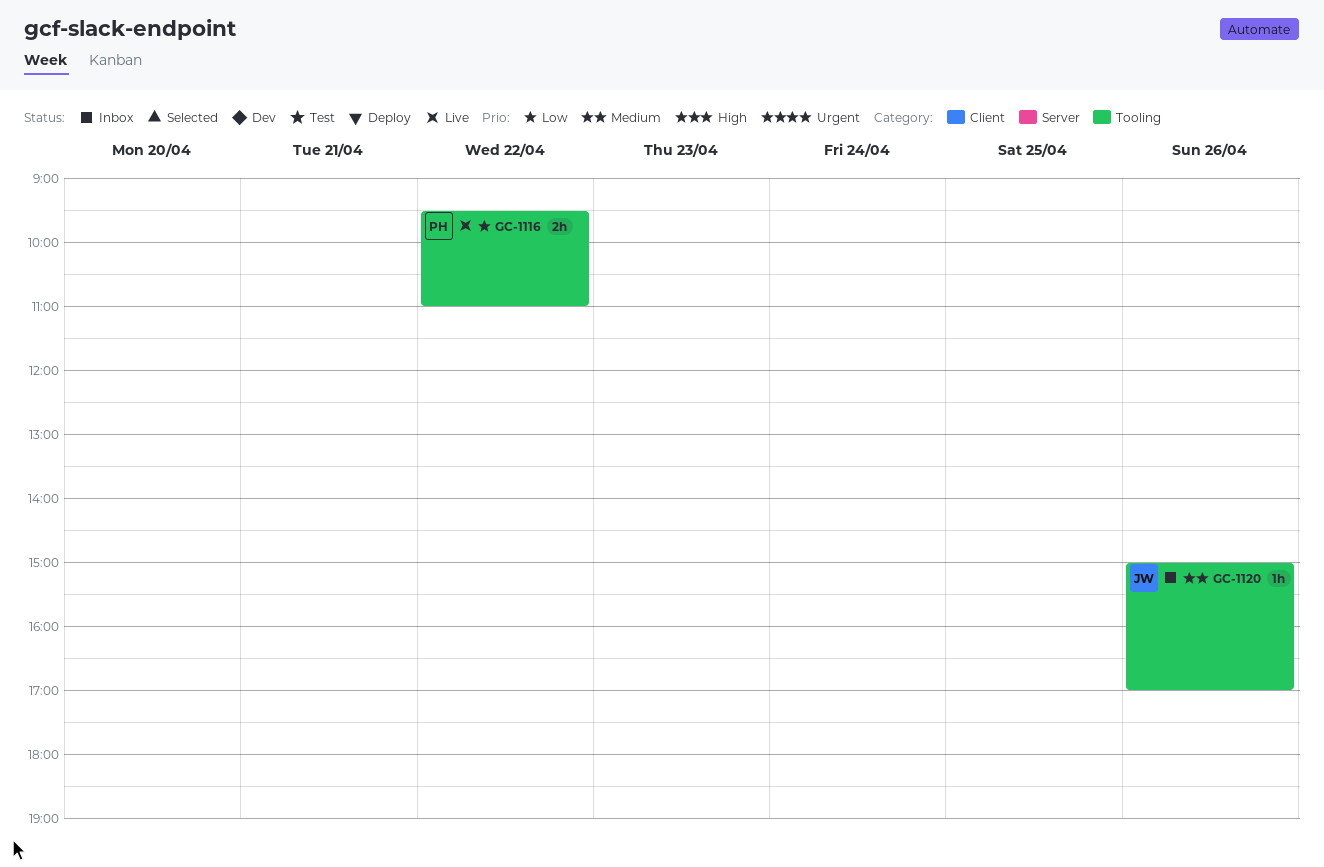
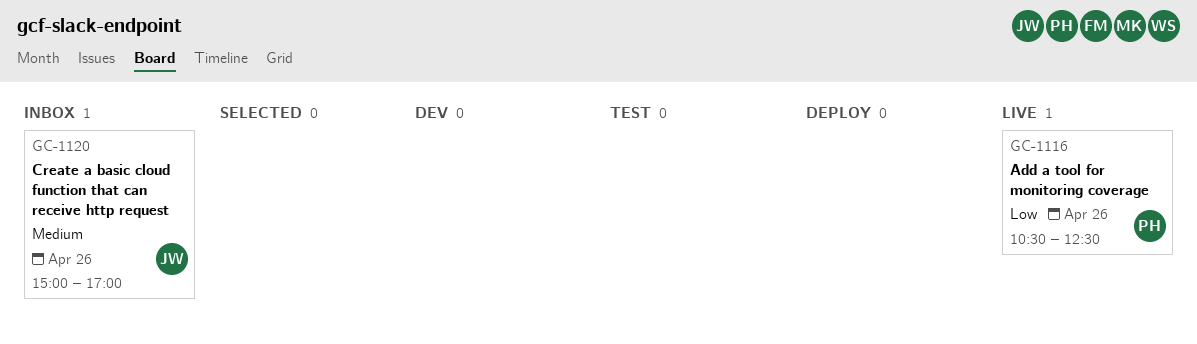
GC-1116, day: Apr 22 -> Apr 26
GC-1116, begins: 09:30 -> 10:30
GC-1116, ends: 11:00 -> 12:30

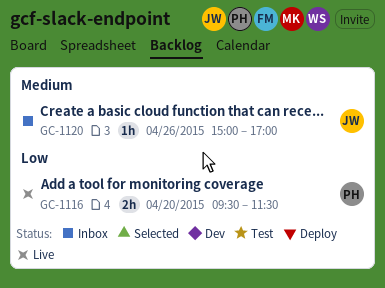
GC-1116, day: Apr 26 -> Apr 20
GC-1116, begins: 10:30 -> 09:30
GC-1116, ends: 12:30 -> 11:30

